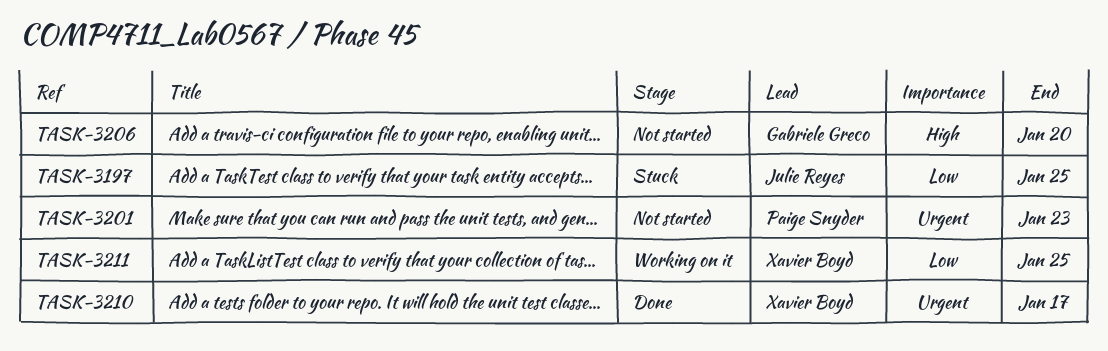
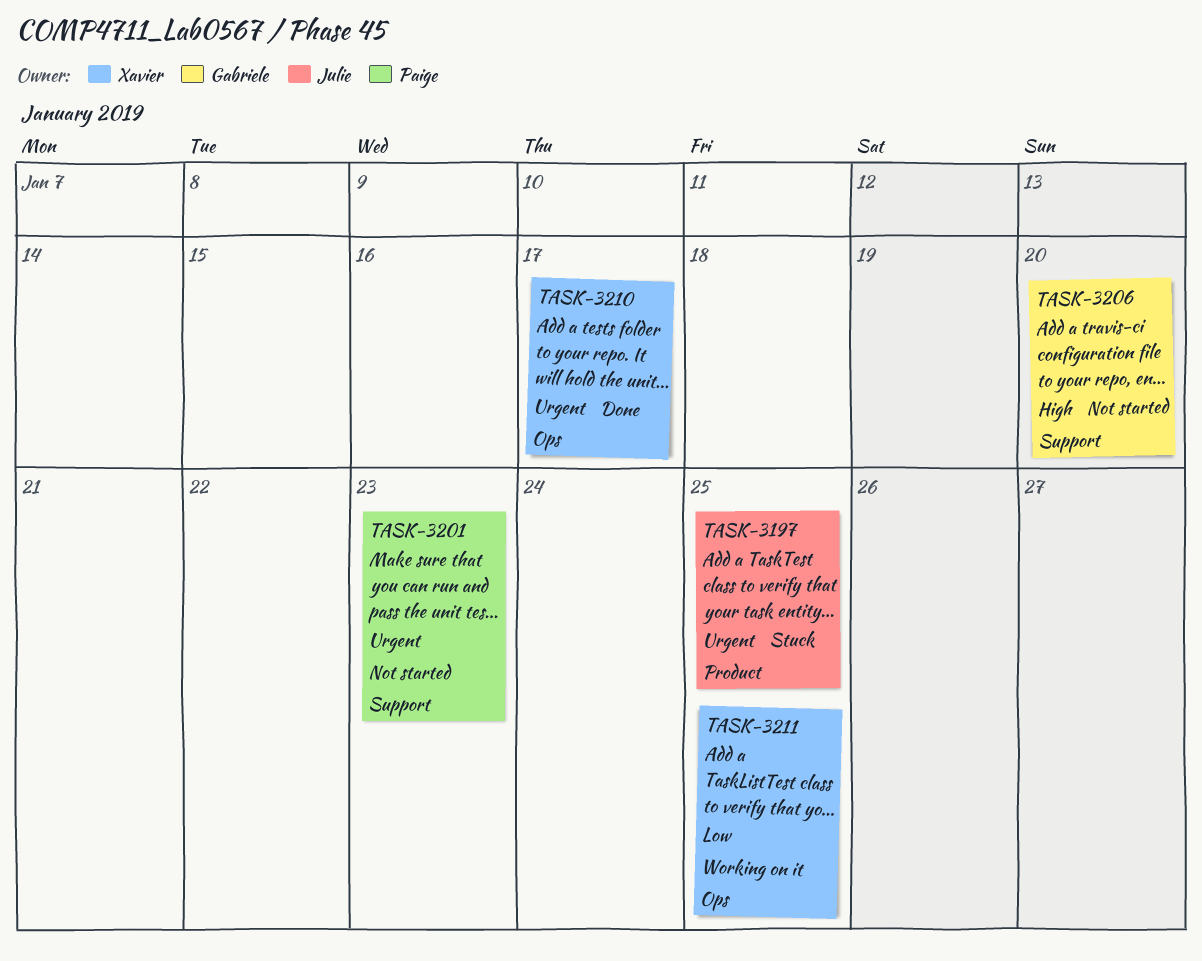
TASK-3197, priority: Low -> Urgent

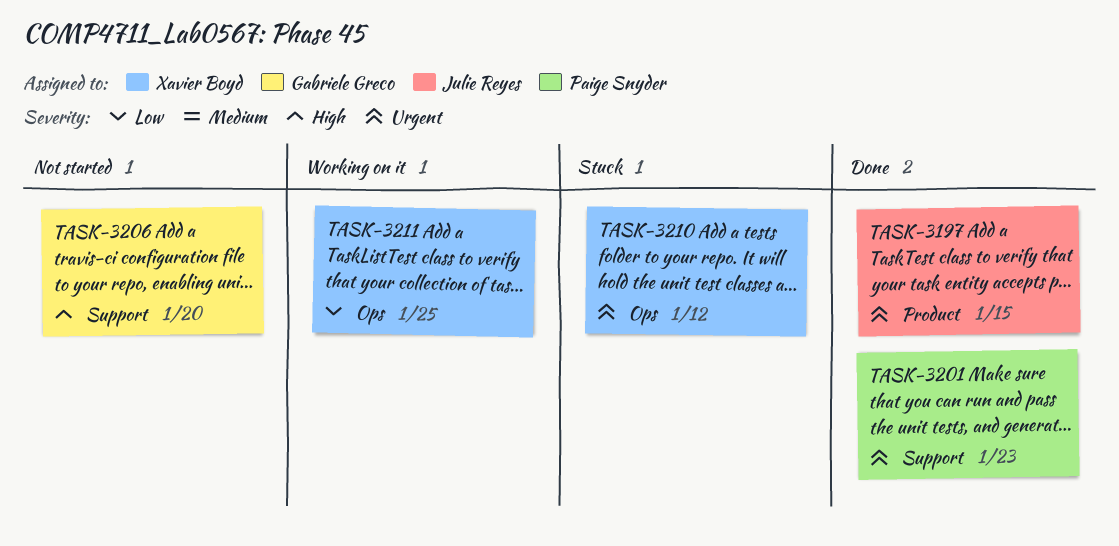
TASK-3197, status: Stuck -> Done
TASK-3197, due: Jan 25 -> Jan 15
TASK-3201, status: Not started -> Done
TASK-3210, status: Done -> Stuck
TASK-3210, due: Jan 17 -> Jan 12

